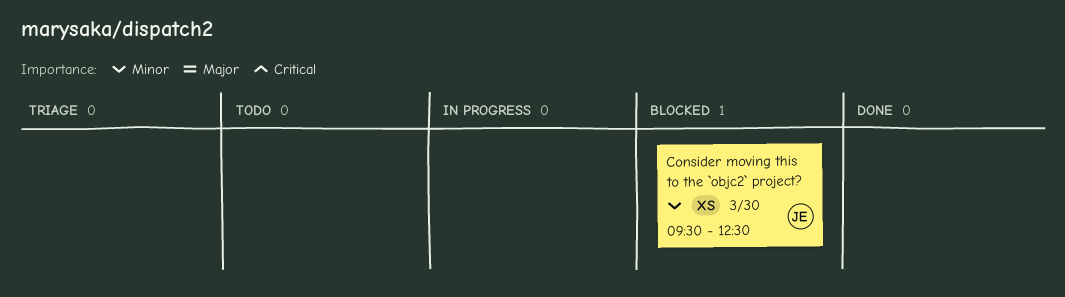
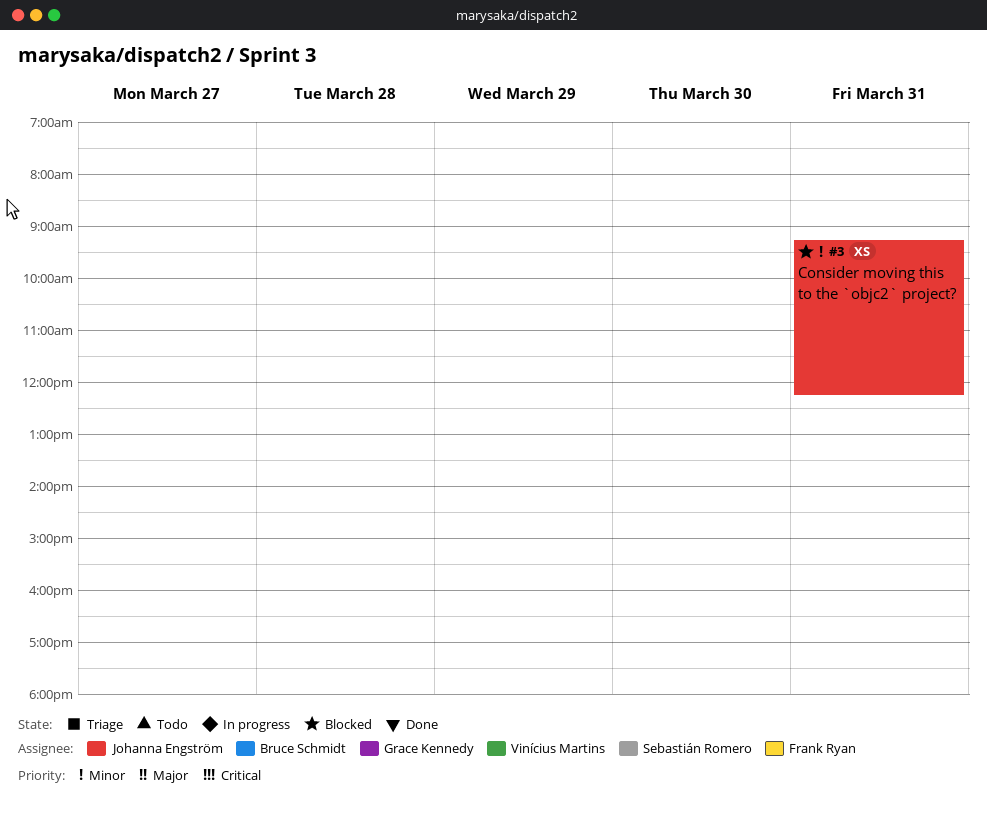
Consider moving this to the `objc2` project?, day: Mar 30 -> Mar 31
Consider moving this to the `objc2` project?, begins: 09:30 -> 09:15
Consider moving this to the `objc2` project?, ends: 12:30 -> 12:15

